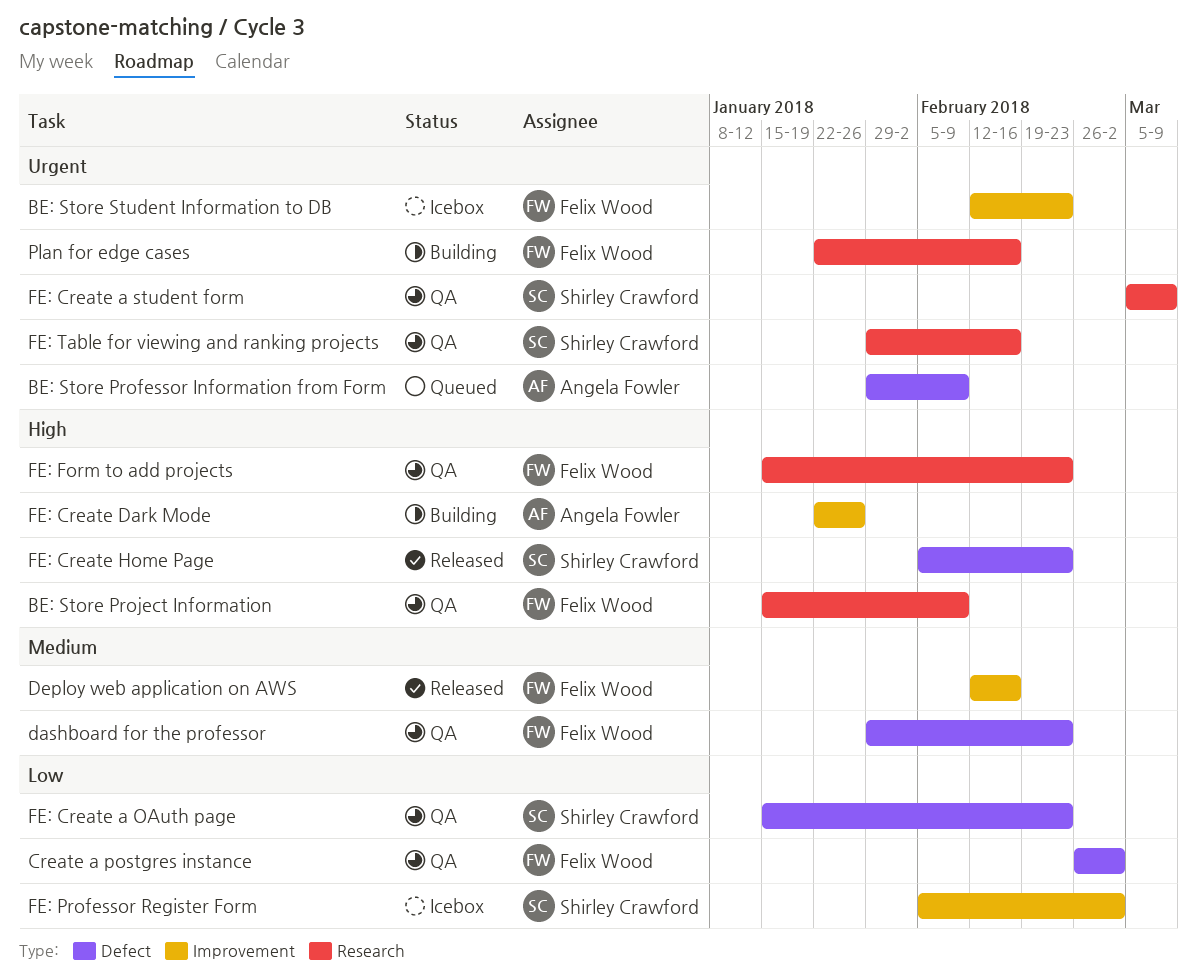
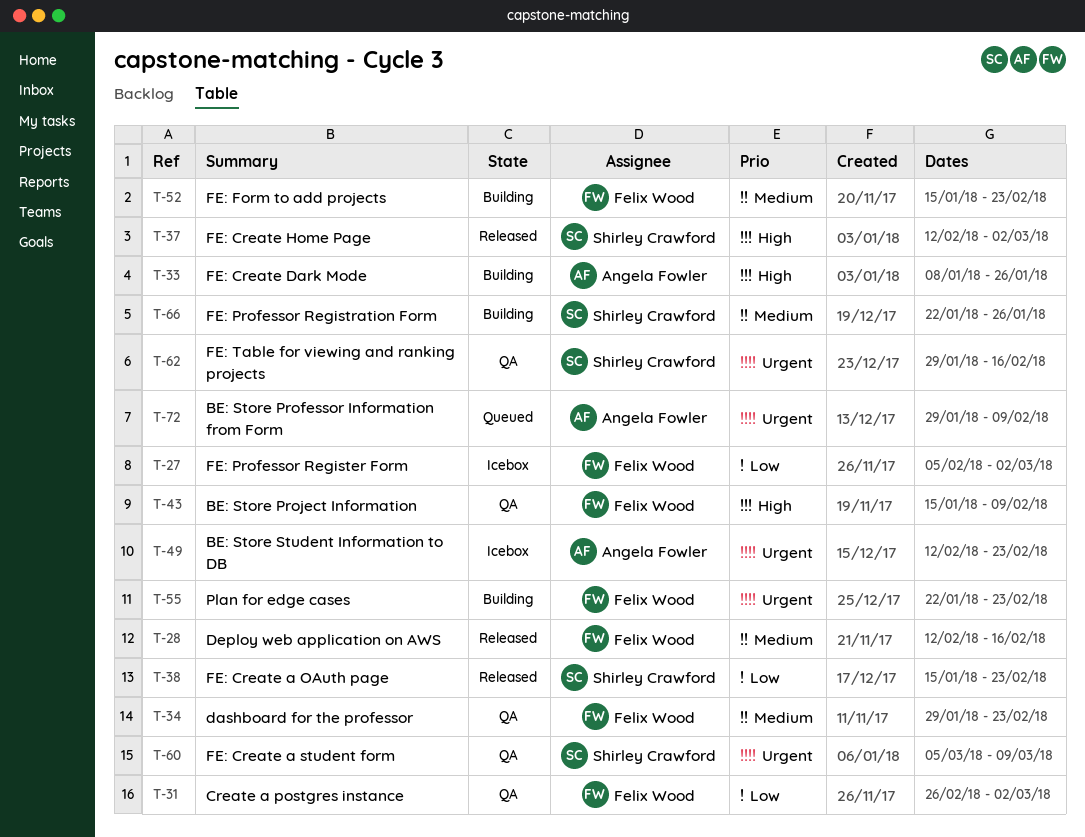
BE: Store Student Information to DB, owner: Felix Wood -> Angela Fowler
FE: Create a OAuth page, status: QA -> Released
FE: Create Dark Mode, start: Jan 22 -> Jan 8
FE: Create Home Page, start: Feb 5 -> Feb 12
FE: Create Home Page, due: Feb 23 -> Mar 2
FE: Form to add projects, status: QA -> Building
FE: Form to add projects, priority: High -> Medium
FE: Professor Register Form, owner: Shirley Crawford -> Felix Wood
FE: Professor Registration Form: none -> present
Plan for edge cases, due: Feb 16 -> Feb 23

